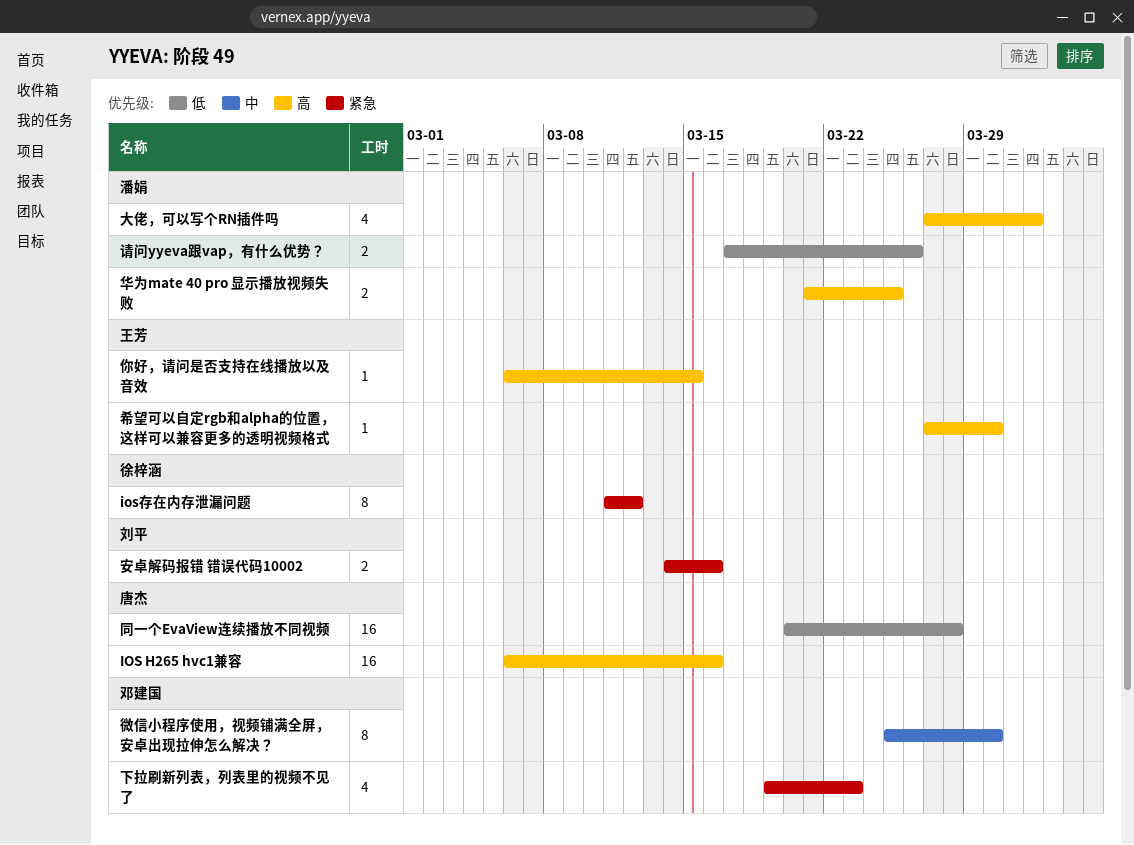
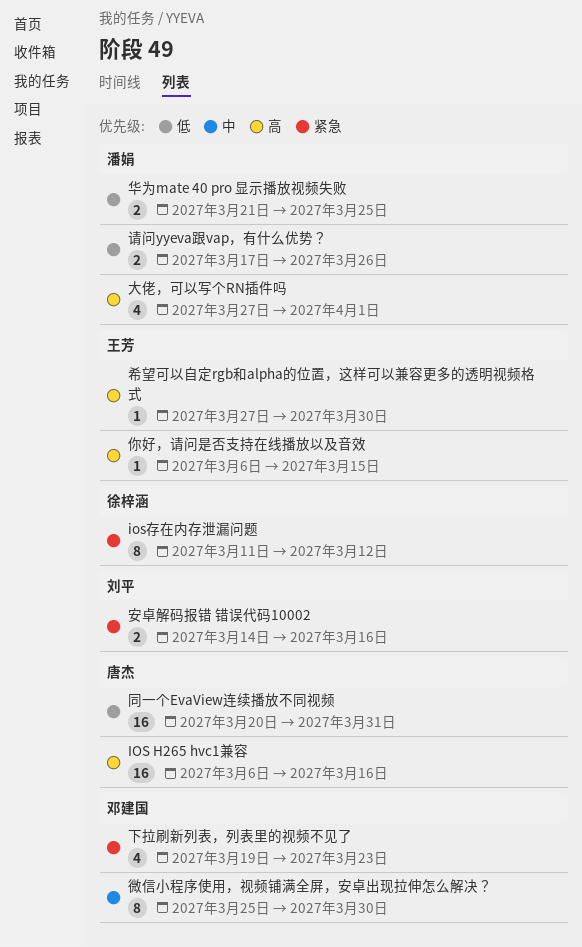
华为mate 40 pro 显示播放视频失败, priority: 高 -> 低
同一个EvaView连续播放不同视频, due: Mar 28 -> Mar 31

